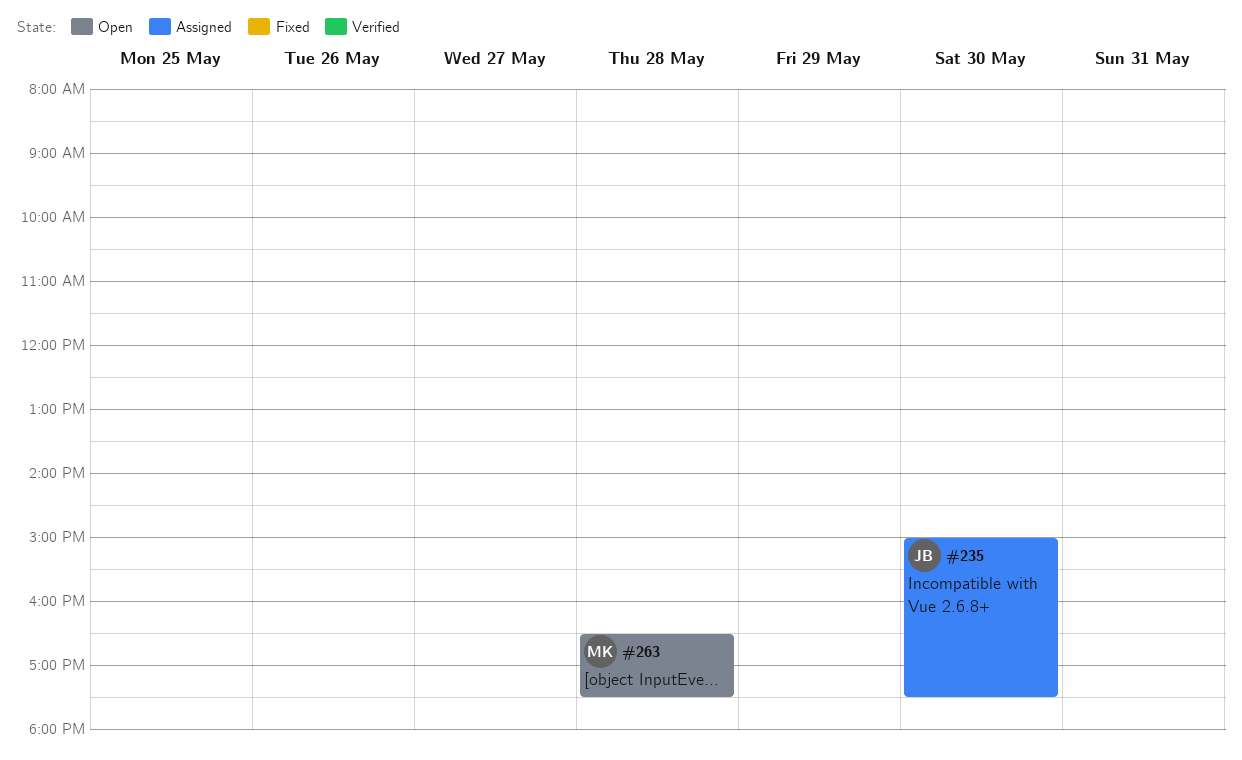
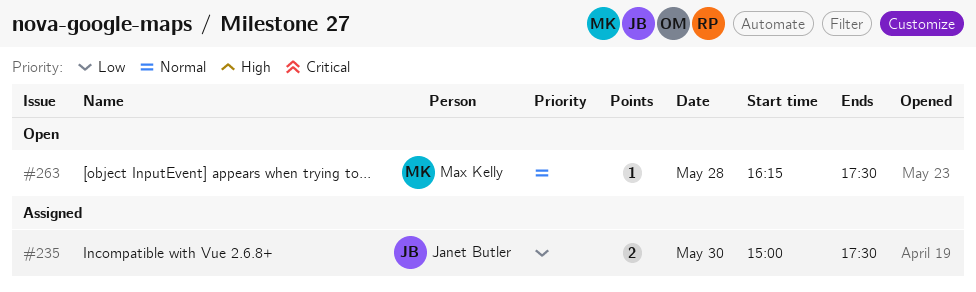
#263, begins: 16:30 -> 16:15

